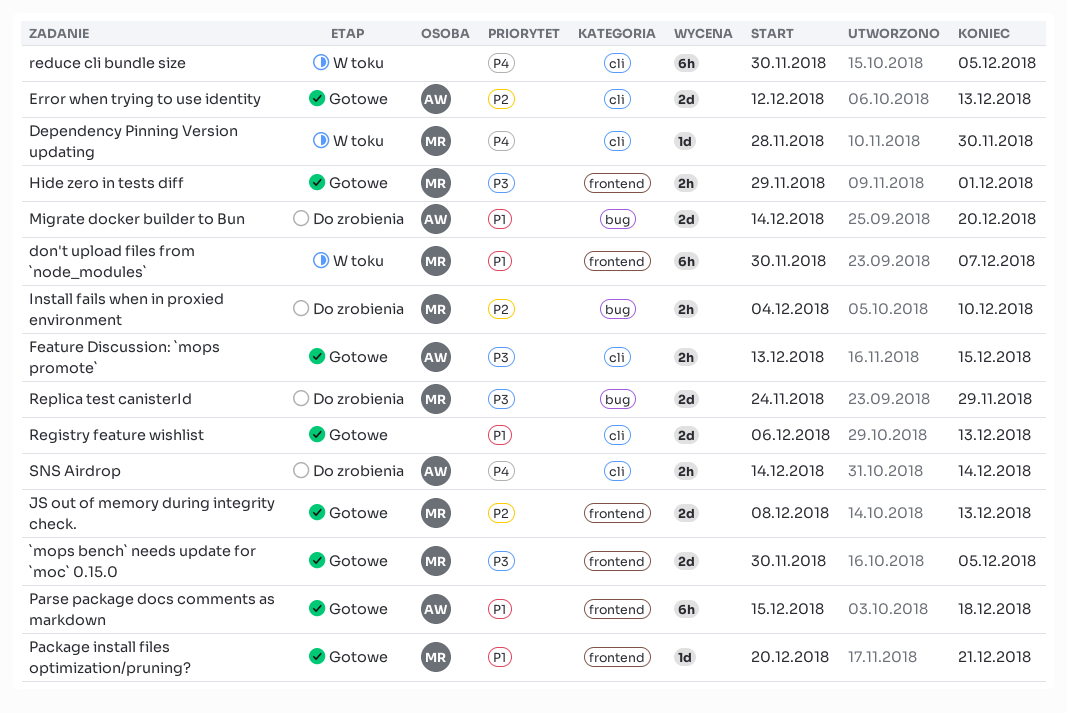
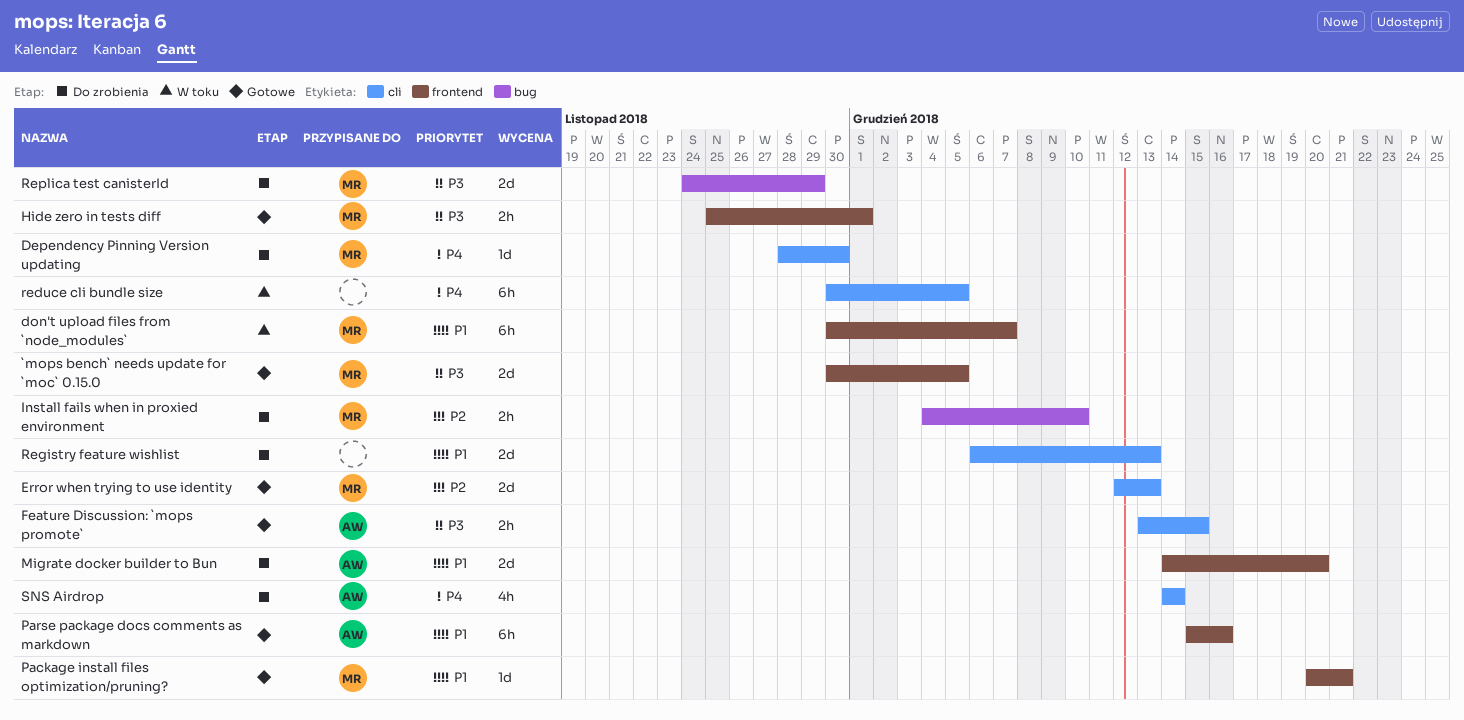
Dependency Pinning Version updating, status: W toku -> Do zrobienia
Error when trying to use identity, owner: AW -> MR
Hide zero in tests diff, start: Nov 29 -> Nov 25
JS out of memory during integrity check.: present -> none
Migrate docker builder to Bun, label: bug -> frontend
Parse package docs comments as markdown, due: Dec 18 -> Dec 16
Registry feature wishlist, status: Gotowe -> Do zrobienia
SNS Airdrop, estimate: 2h -> 4h

